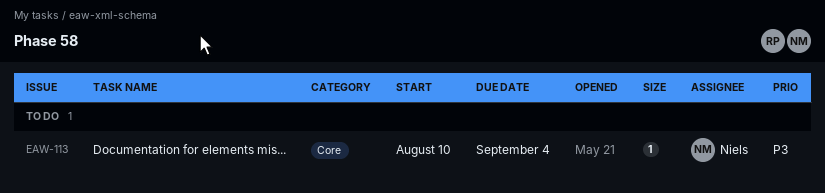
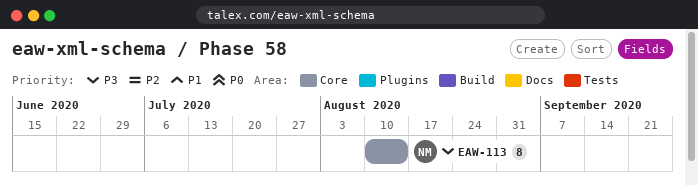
EAW-113, estimate: 1 -> 8
EAW-113, due: Sep 4 -> Aug 14

